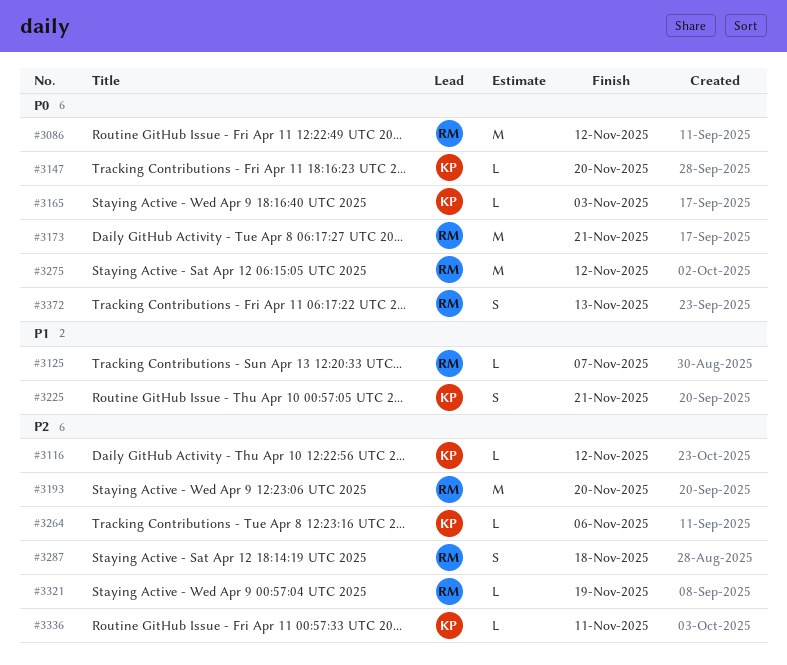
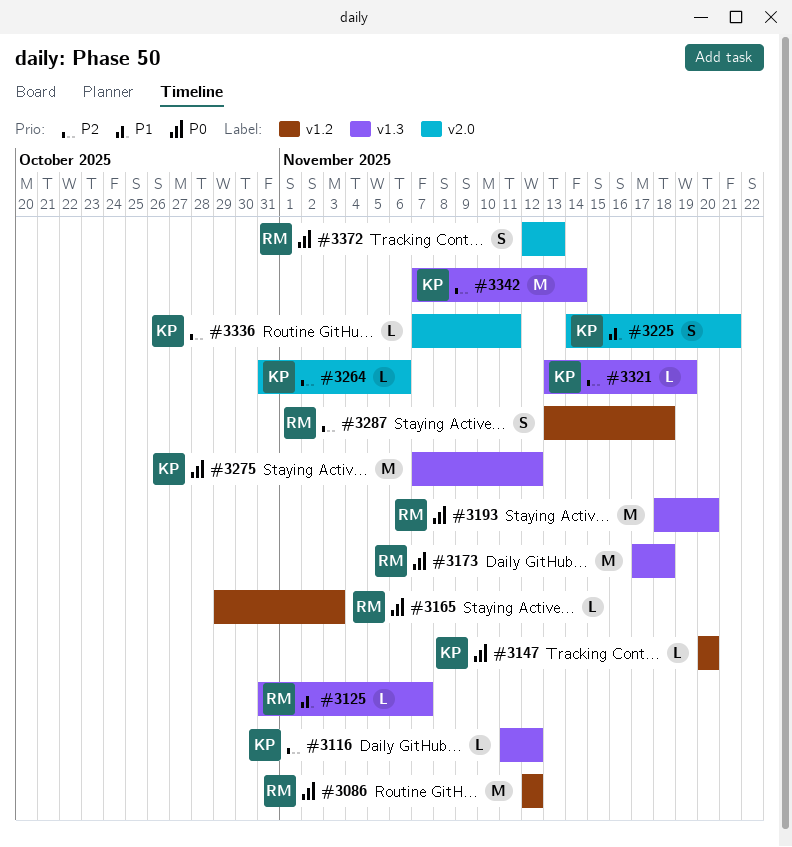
#3165, owner: KP -> RM
#3173, due: Nov 21 -> Nov 18
#3193, priority: P2 -> P0
#3275, owner: RM -> KP
#3321, owner: RM -> KP
#3342: none -> present

